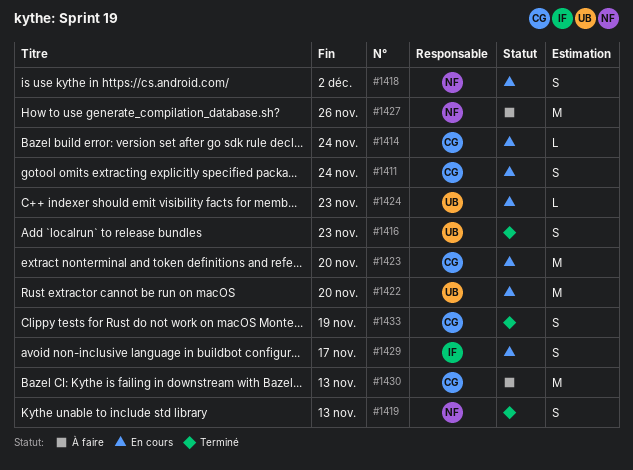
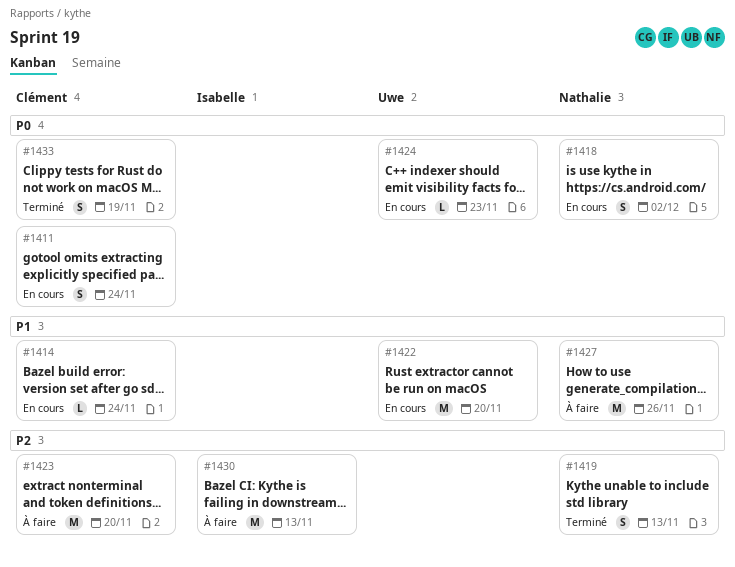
#1416: present -> none
#1423, status: En cours -> À faire
#1429: present -> none
#1430, owner: Clément -> Isabelle

